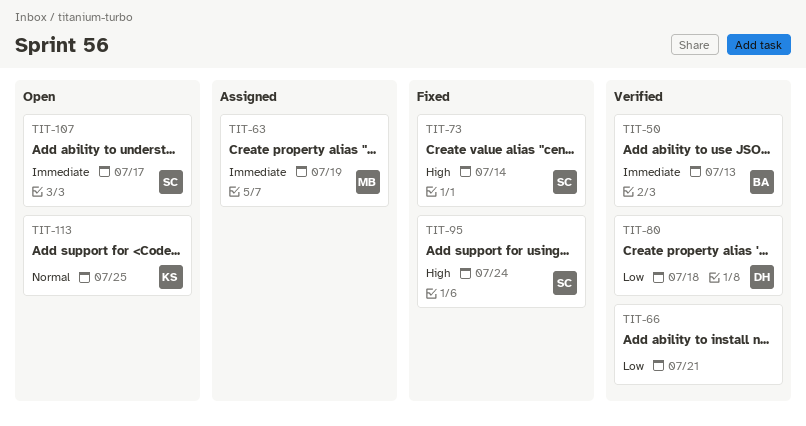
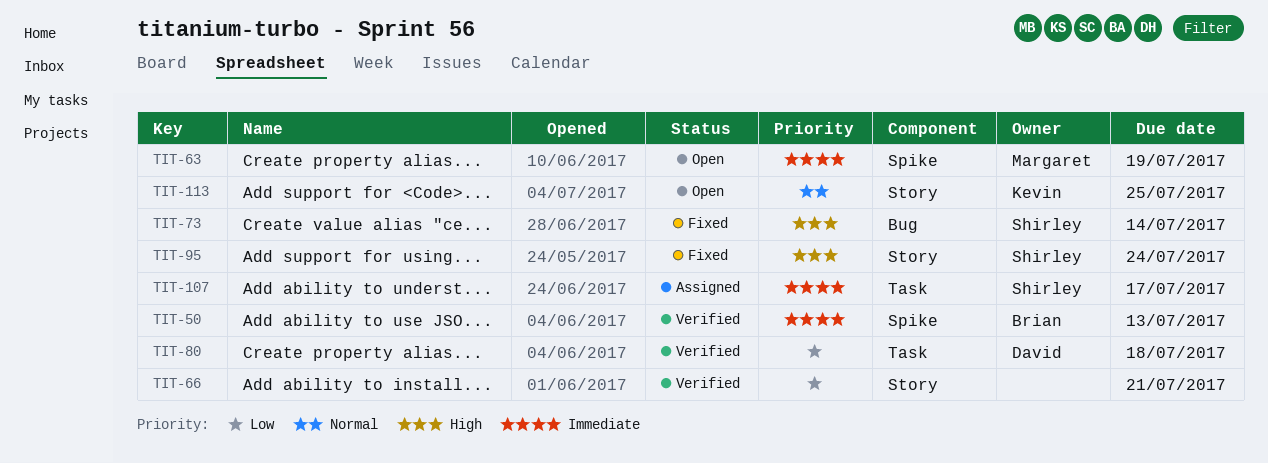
TIT-63, status: Assigned -> Open
TIT-107, status: Open -> Assigned

